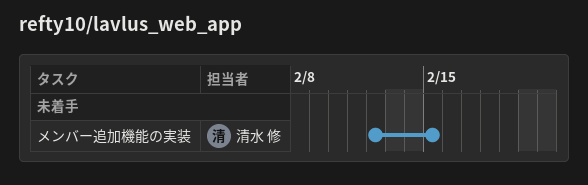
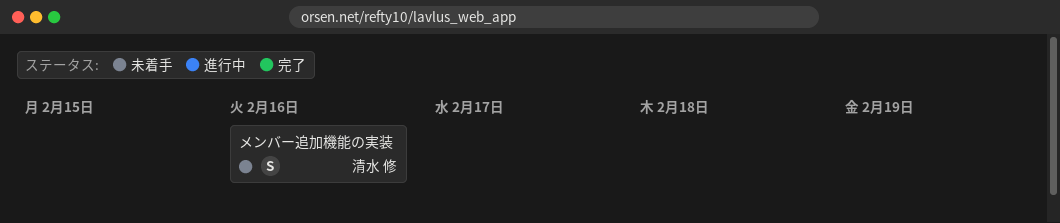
メンバー追加機能の実装, due: Feb 15 -> Feb 16

